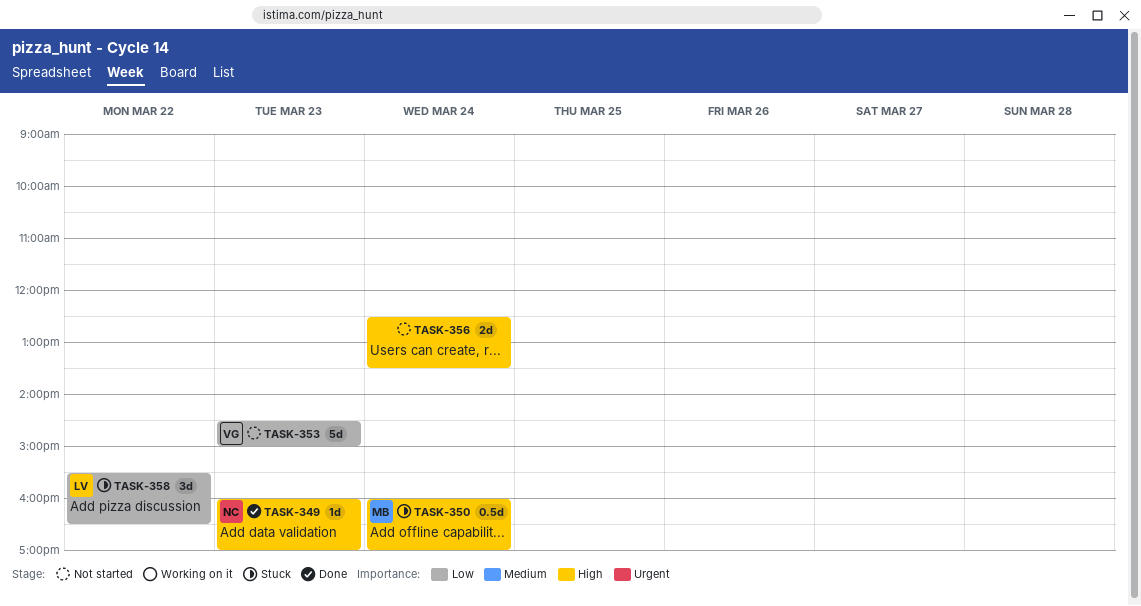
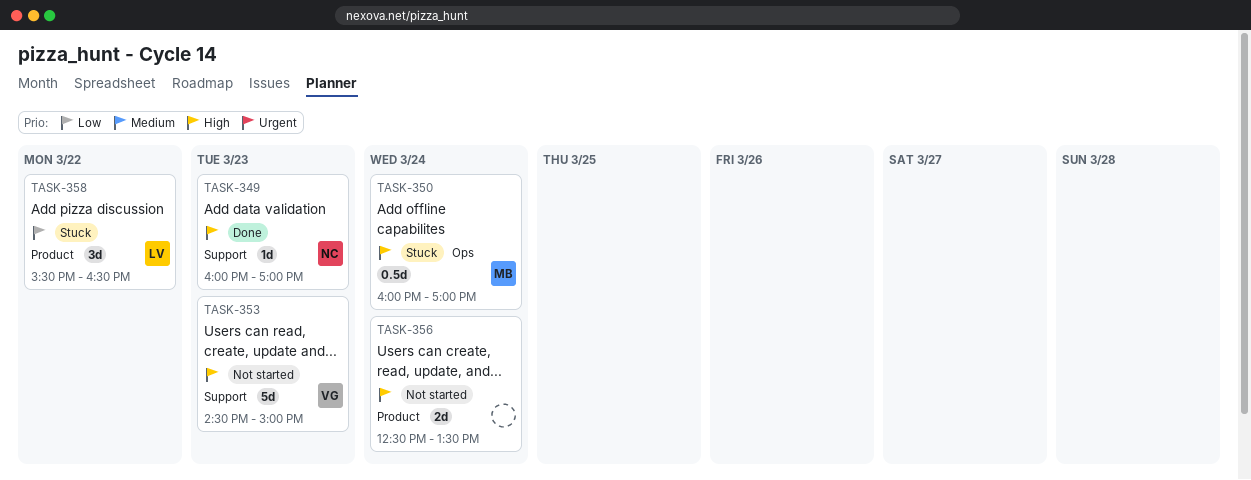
TASK-353, priority: Low -> High

